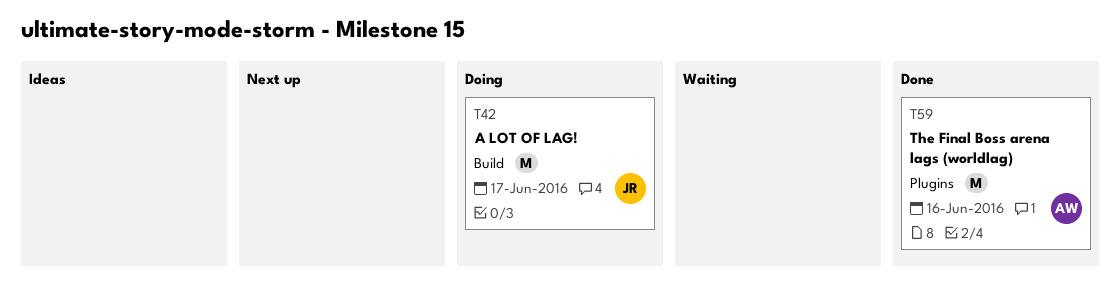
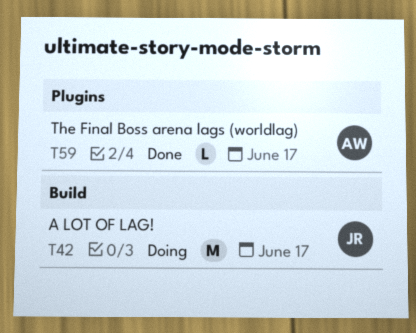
T59, estimate: M -> L
T59, due: Jun 16 -> Jun 17

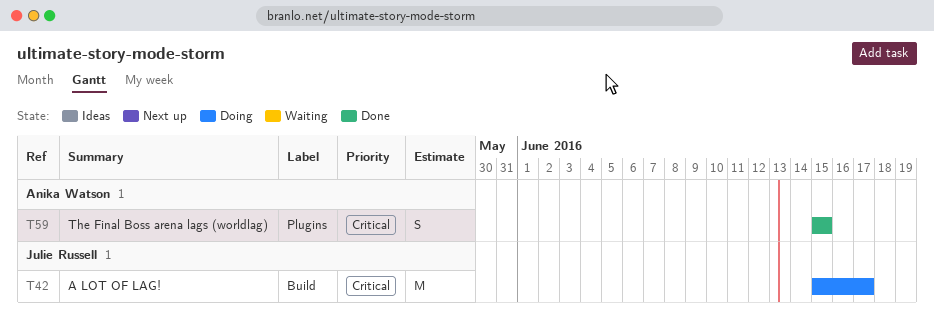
T59, estimate: L -> S
T59, due: Jun 17 -> Jun 15

